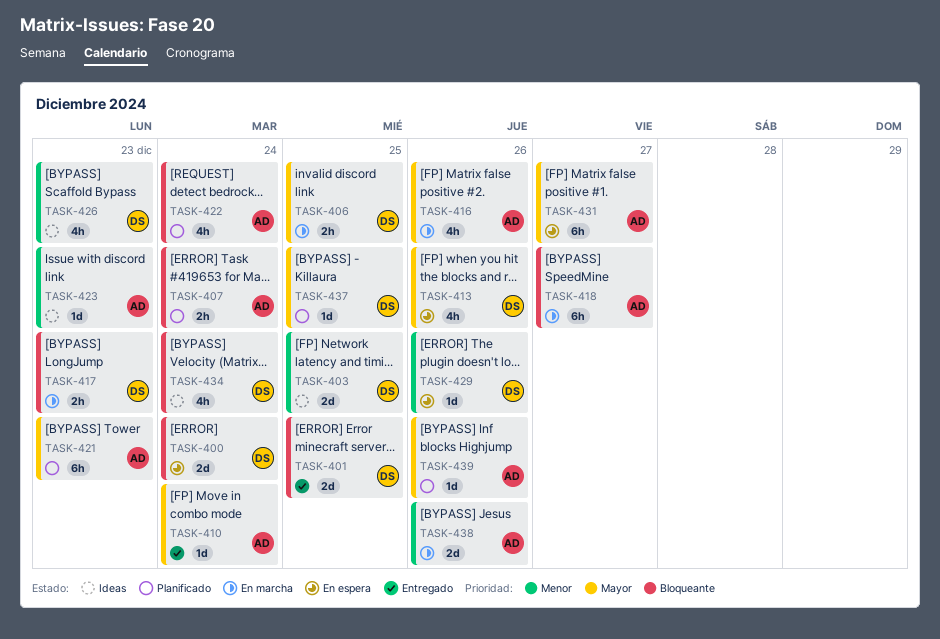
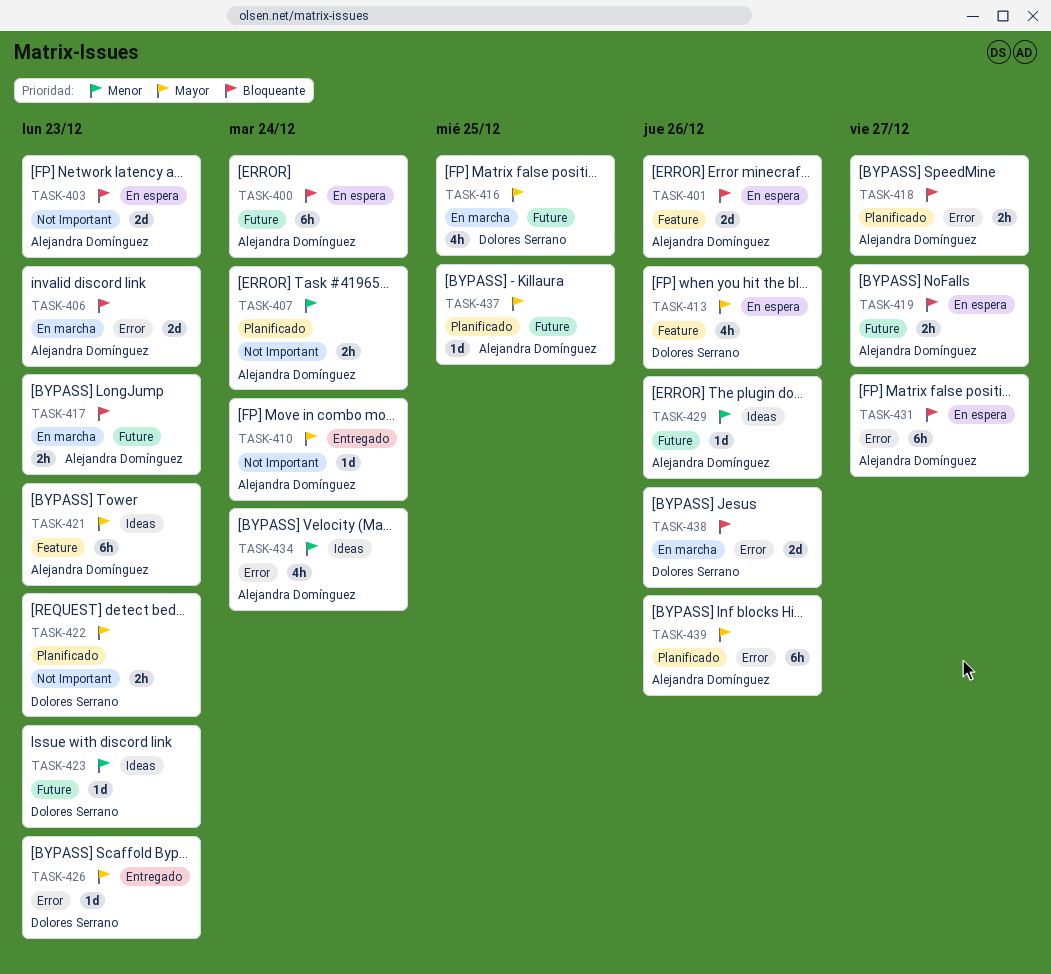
TASK-400, owner: Dolores Serrano -> Alejandra Domínguez
TASK-400, estimate: 2d -> 6h
TASK-401, status: Entregado -> En espera
TASK-401, owner: Dolores Serrano -> Alejandra Domínguez
TASK-401, due: Dec 25 -> Dec 26
TASK-403, status: Ideas -> En espera
TASK-403, owner: Dolores Serrano -> Alejandra Domínguez
TASK-403, priority: Menor -> Bloqueante
TASK-403, due: Dec 25 -> Dec 23
TASK-406, owner: Dolores Serrano -> Alejandra Domínguez
TASK-406, priority: Mayor -> Bloqueante
TASK-406, estimate: 2h -> 2d
TASK-406, due: Dec 25 -> Dec 23
TASK-407, priority: Bloqueante -> Menor
TASK-416, owner: Alejandra Domínguez -> Dolores Serrano
TASK-416, due: Dec 26 -> Dec 25
TASK-417, owner: Dolores Serrano -> Alejandra Domínguez
TASK-418, status: En marcha -> Planificado
TASK-418, estimate: 6h -> 2h
TASK-419: none -> present
TASK-421, status: Planificado -> Ideas
TASK-422, owner: Alejandra Domínguez -> Dolores Serrano
TASK-422, priority: Bloqueante -> Mayor
TASK-422, estimate: 4h -> 2h
TASK-422, due: Dec 24 -> Dec 23
TASK-423, owner: Alejandra Domínguez -> Dolores Serrano
TASK-426, status: Ideas -> Entregado
TASK-426, priority: Menor -> Mayor
TASK-426, estimate: 4h -> 1d
TASK-429, status: En espera -> Ideas
TASK-429, owner: Dolores Serrano -> Alejandra Domínguez
TASK-431, priority: Mayor -> Bloqueante
TASK-434, owner: Dolores Serrano -> Alejandra Domínguez
TASK-434, priority: Bloqueante -> Menor
TASK-437, owner: Dolores Serrano -> Alejandra Domínguez
TASK-438, owner: Alejandra Domínguez -> Dolores Serrano
TASK-438, priority: Menor -> Bloqueante
TASK-439, estimate: 1d -> 6h

